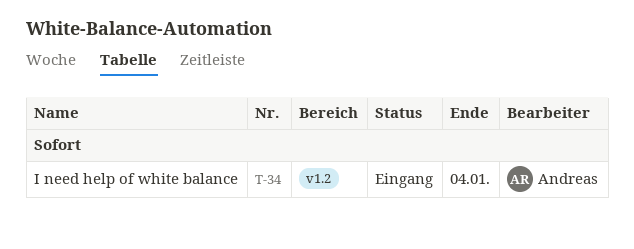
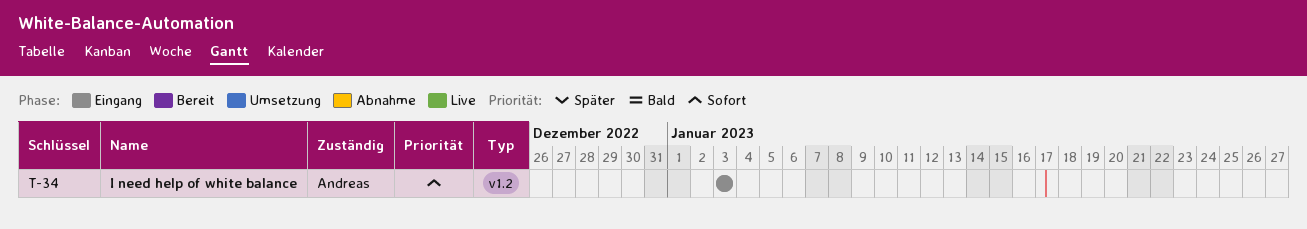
T-34, due: Jan 4 -> Jan 3

